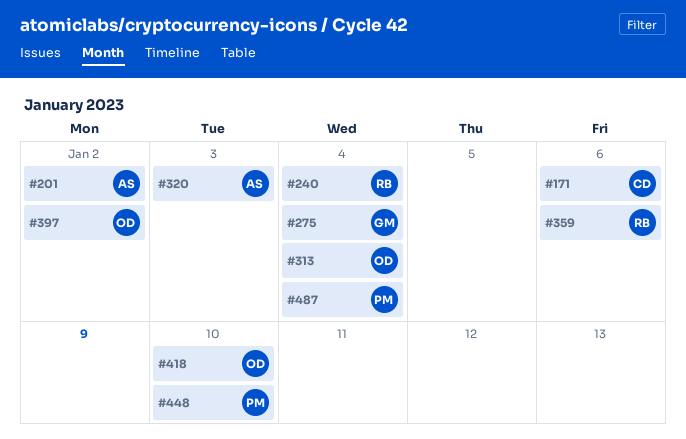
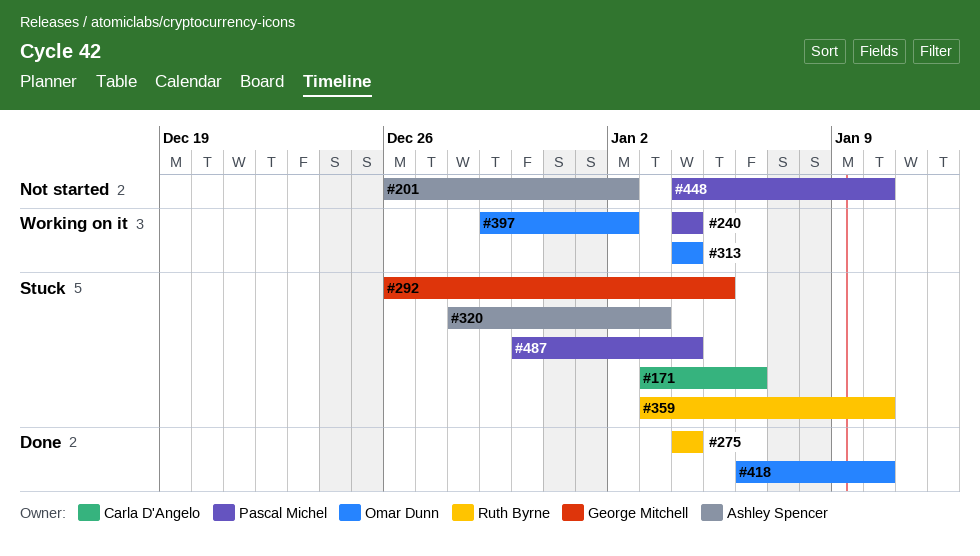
#240, owner: Ruth Byrne -> Pascal Michel
#275, owner: George Mitchell -> Ruth Byrne
#292: none -> present
#359, due: Jan 6 -> Jan 10

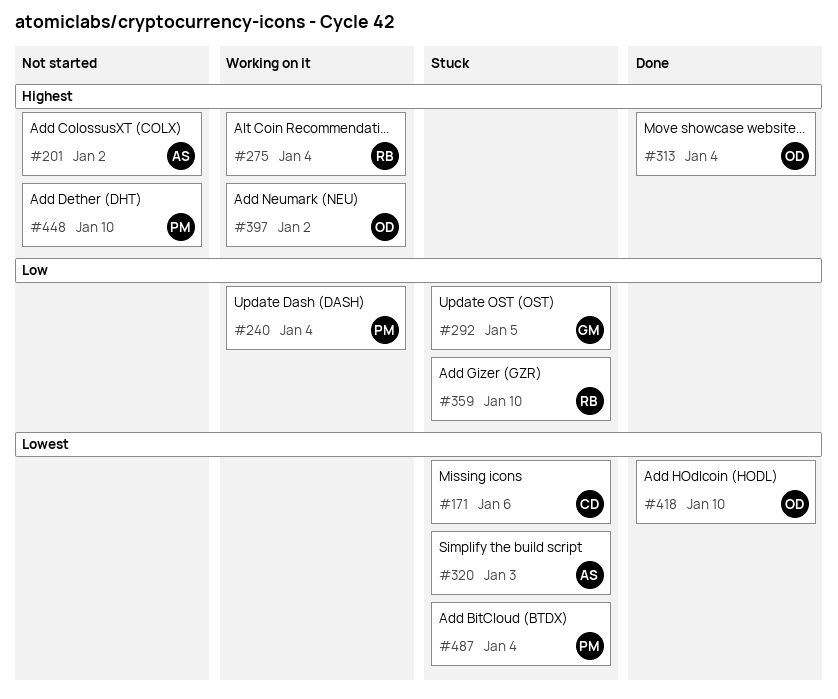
#275, status: Done -> Working on it
#313, status: Working on it -> Done

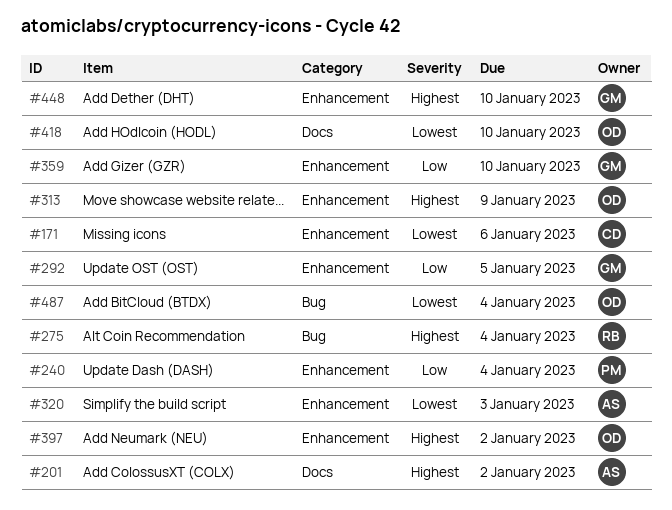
#313, due: Jan 4 -> Jan 9
#359, owner: RB -> GM
#448, owner: PM -> GM
#487, owner: PM -> OD

